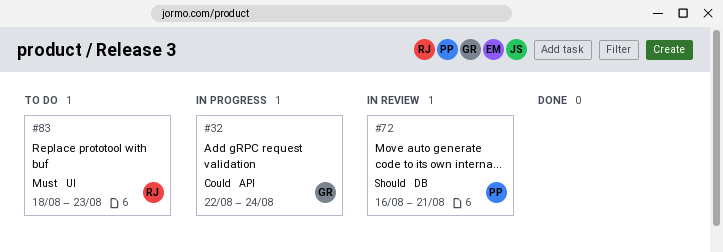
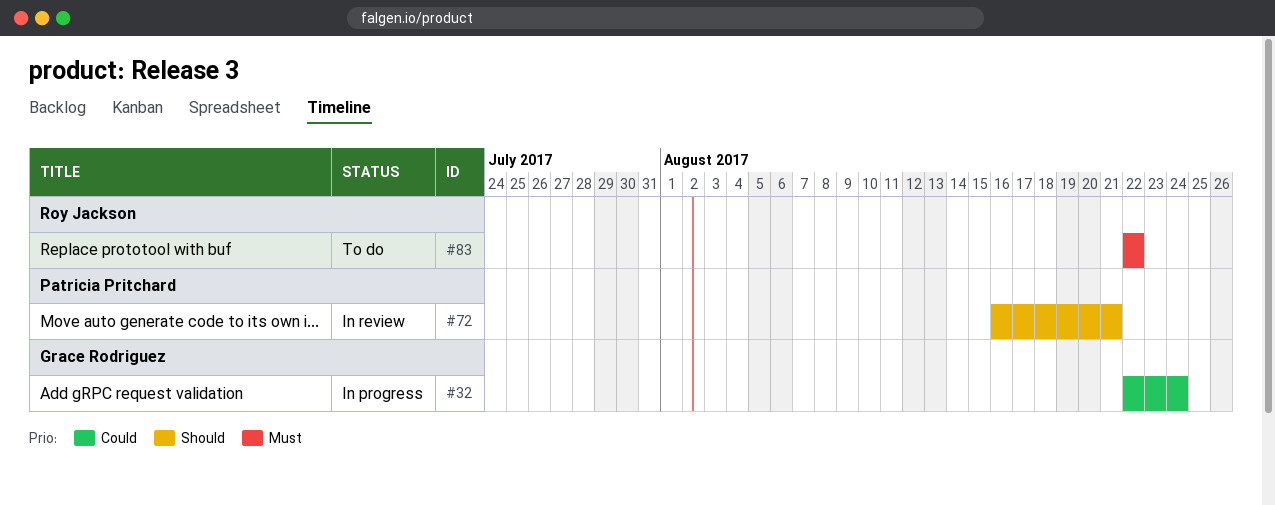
#83, start: Aug 18 -> Aug 22
#83, due: Aug 23 -> Aug 22

